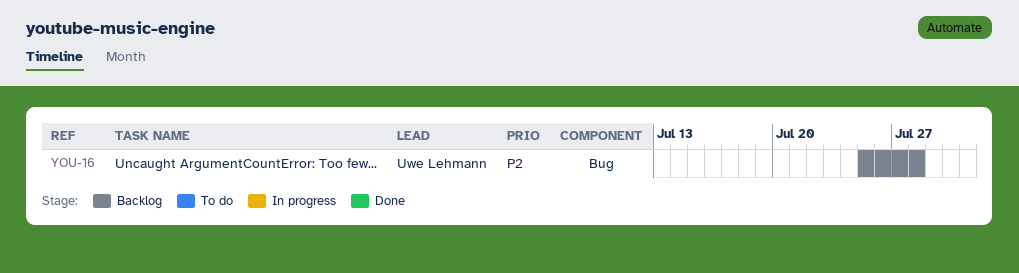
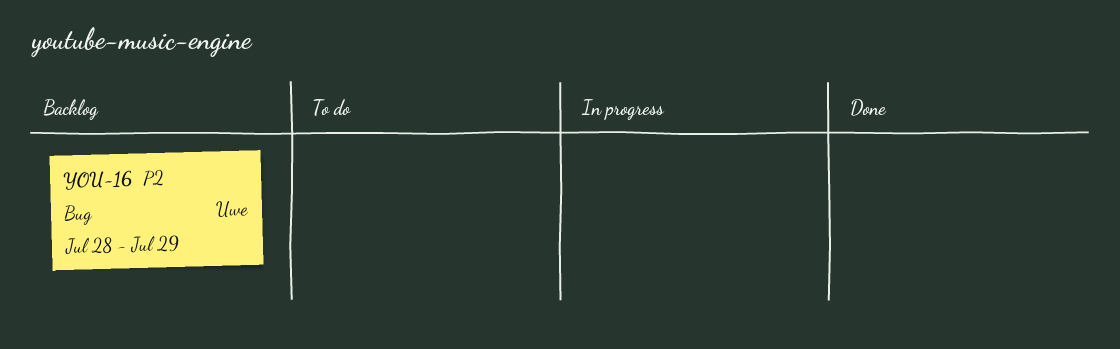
YOU-16, start: Jul 25 -> Jul 28
YOU-16, due: Jul 28 -> Jul 29

